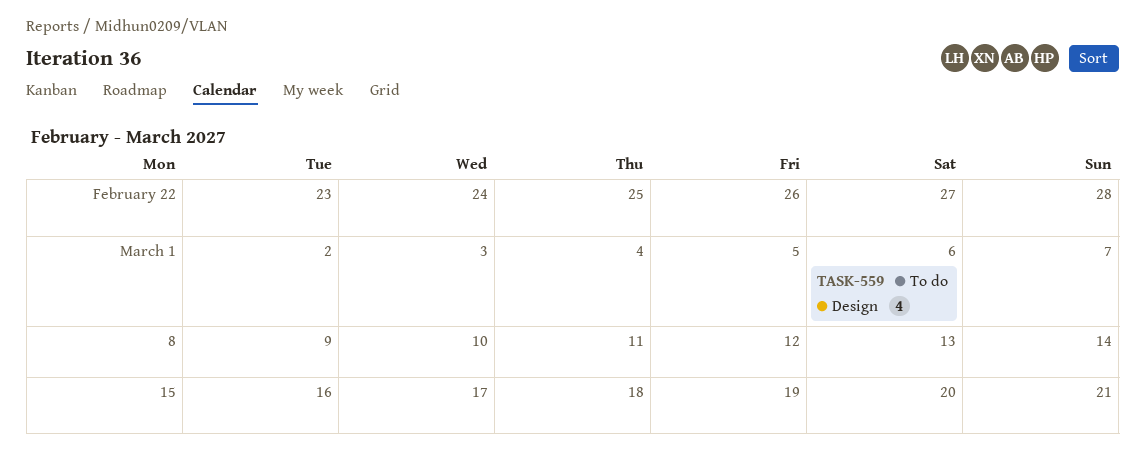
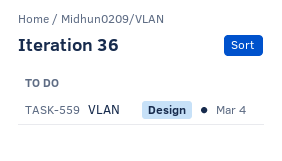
TASK-559, estimate: 4 -> 1
TASK-559, due: Mar 6 -> Mar 4

